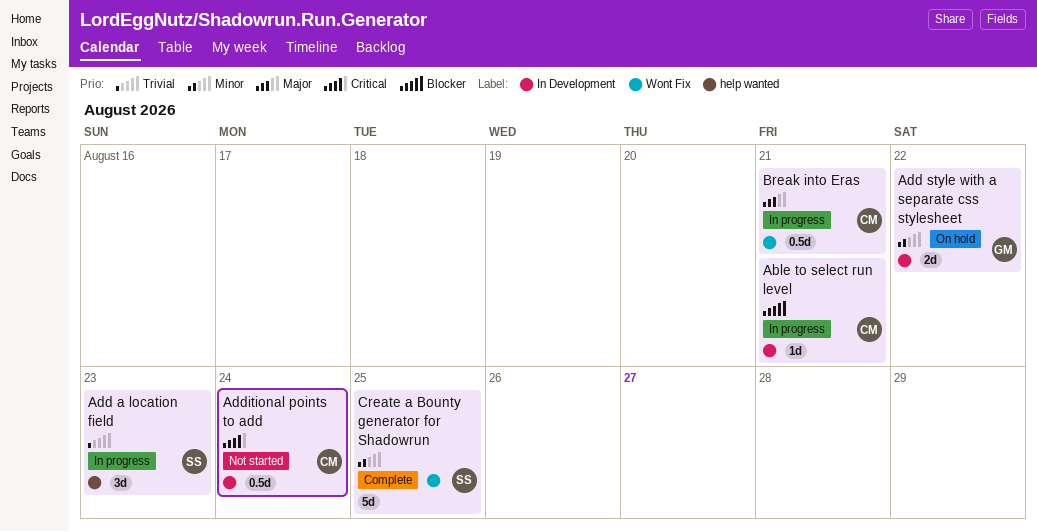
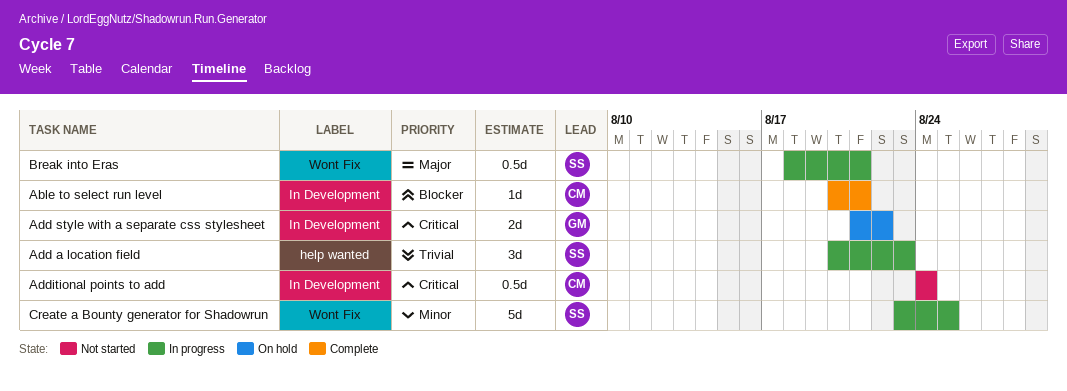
Able to select run level, status: In progress -> Complete
Add style with a separate css stylesheet, priority: Minor -> Critical
Break into Eras, owner: CM -> SS
Create a Bounty generator for Shadowrun, status: Complete -> In progress

